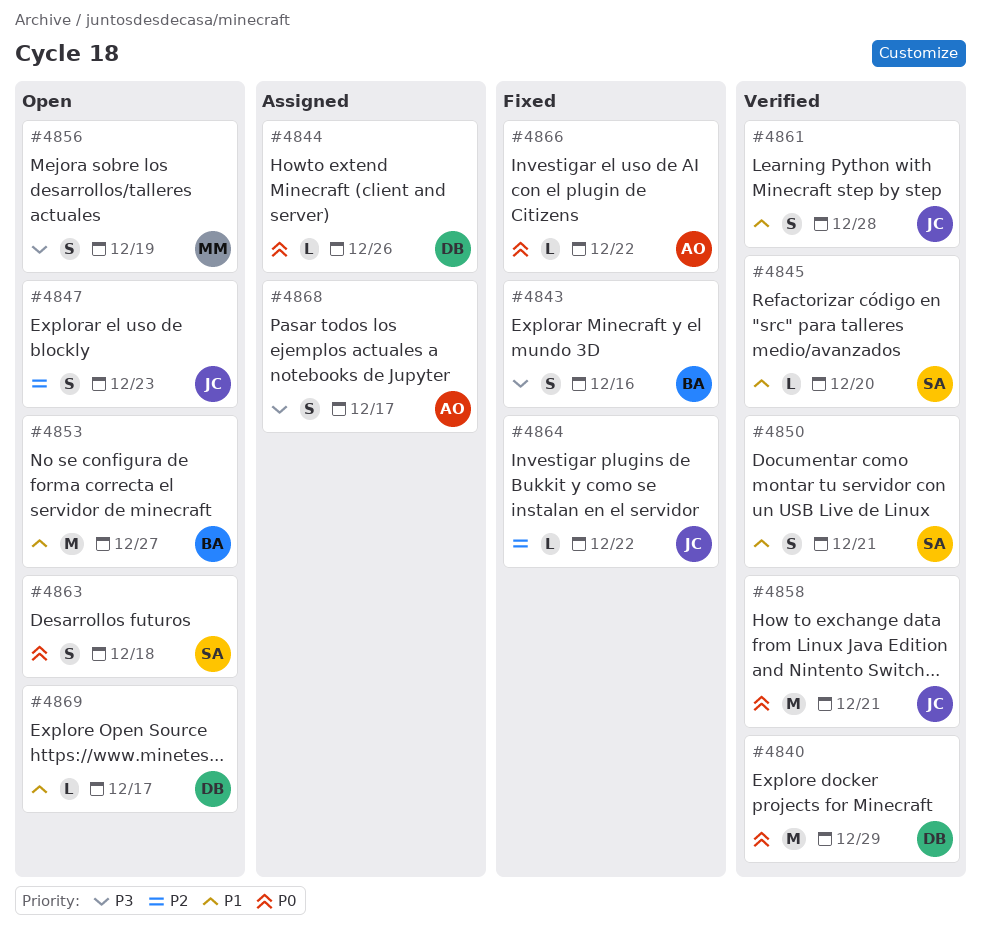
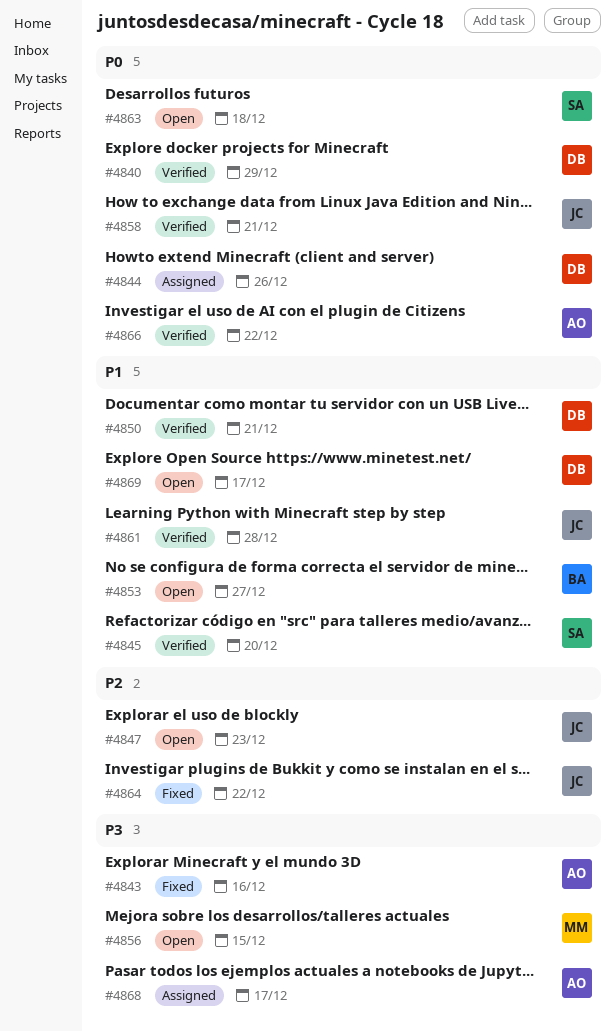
#4843, owner: BA -> AO
#4850, owner: SA -> DB
#4856, due: Dec 19 -> Dec 15
#4866, status: Fixed -> Verified

